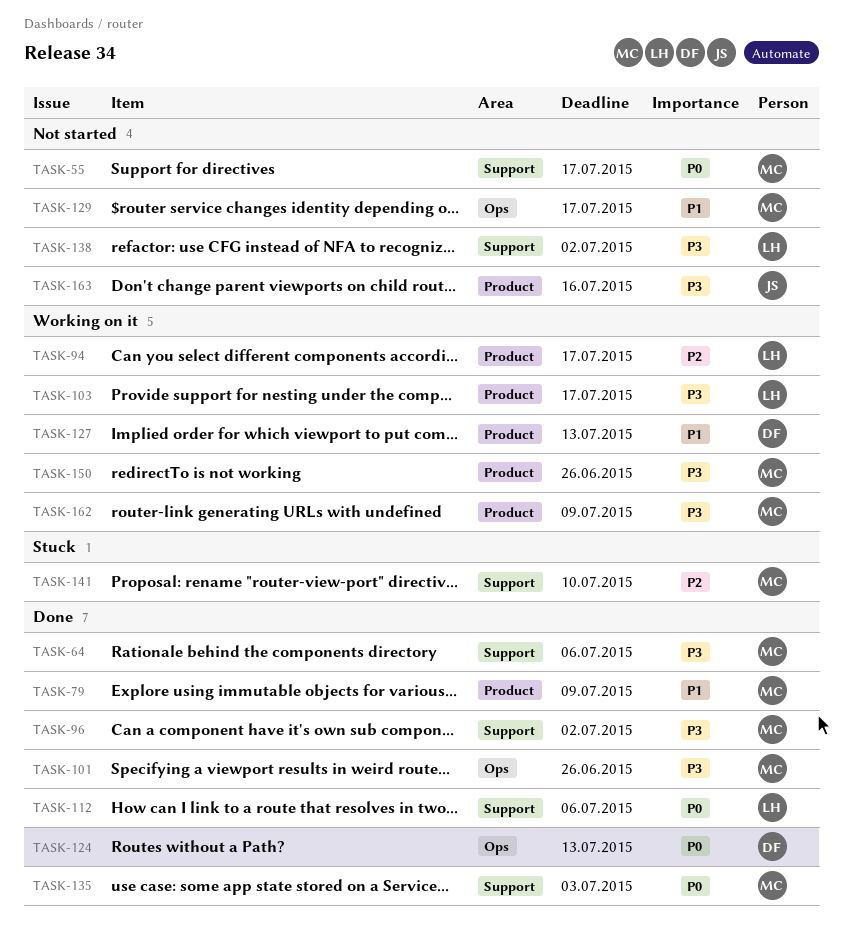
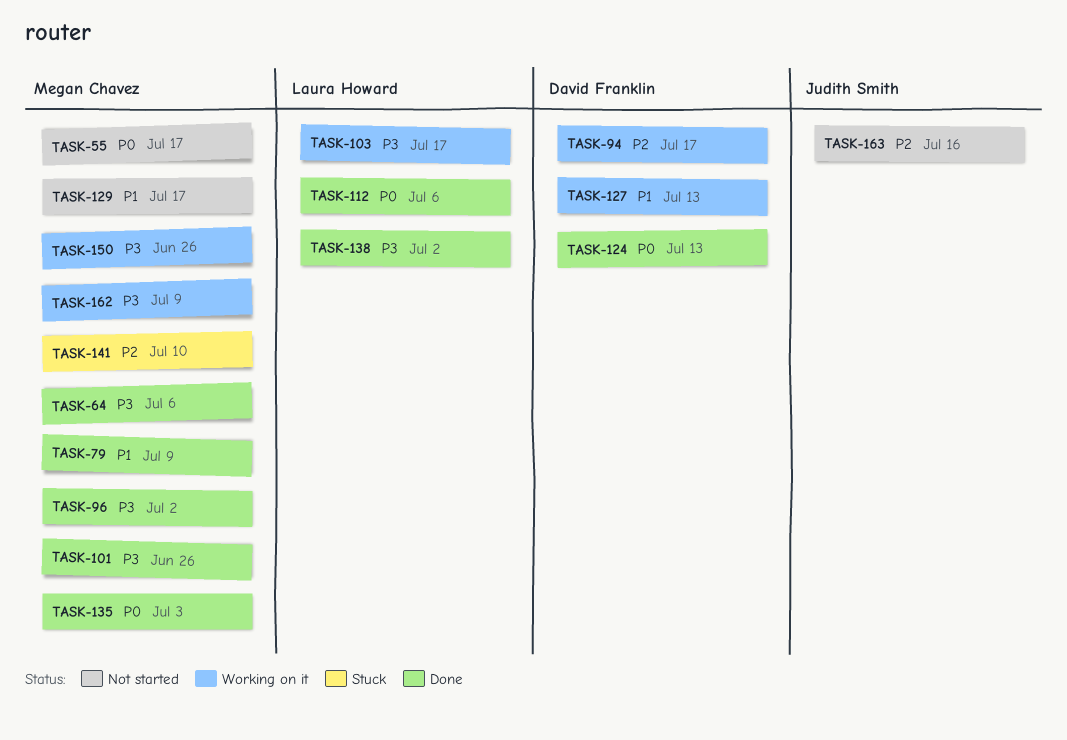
TASK-94, owner: Laura Howard -> David Franklin
TASK-138, status: Not started -> Done
TASK-163, priority: P3 -> P2

